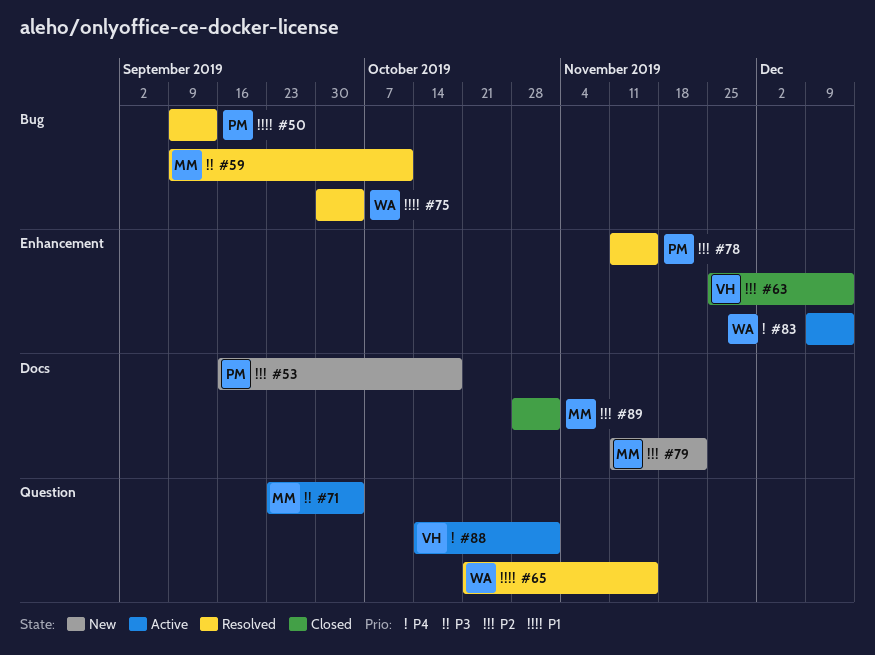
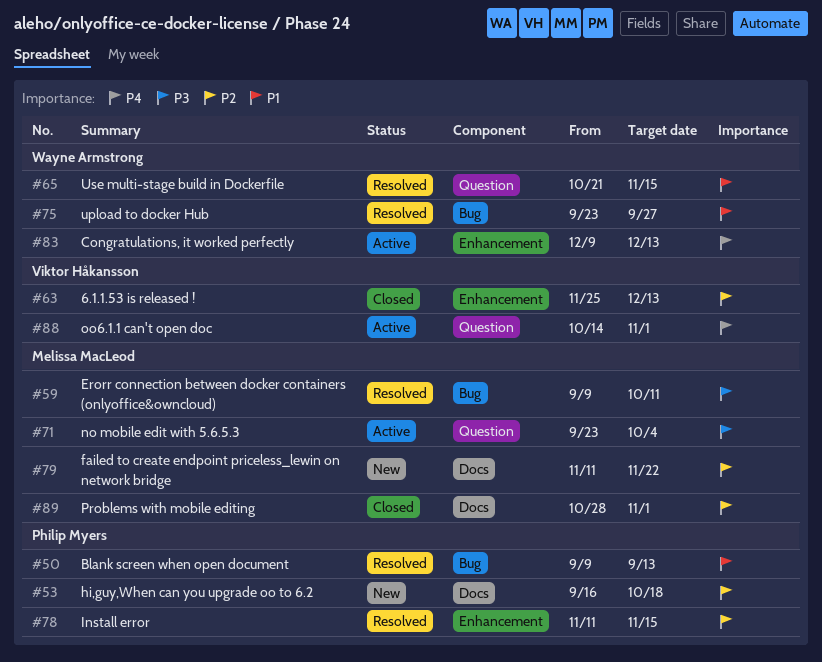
#75, start: Sep 30 -> Sep 23
#75, due: Oct 4 -> Sep 27

